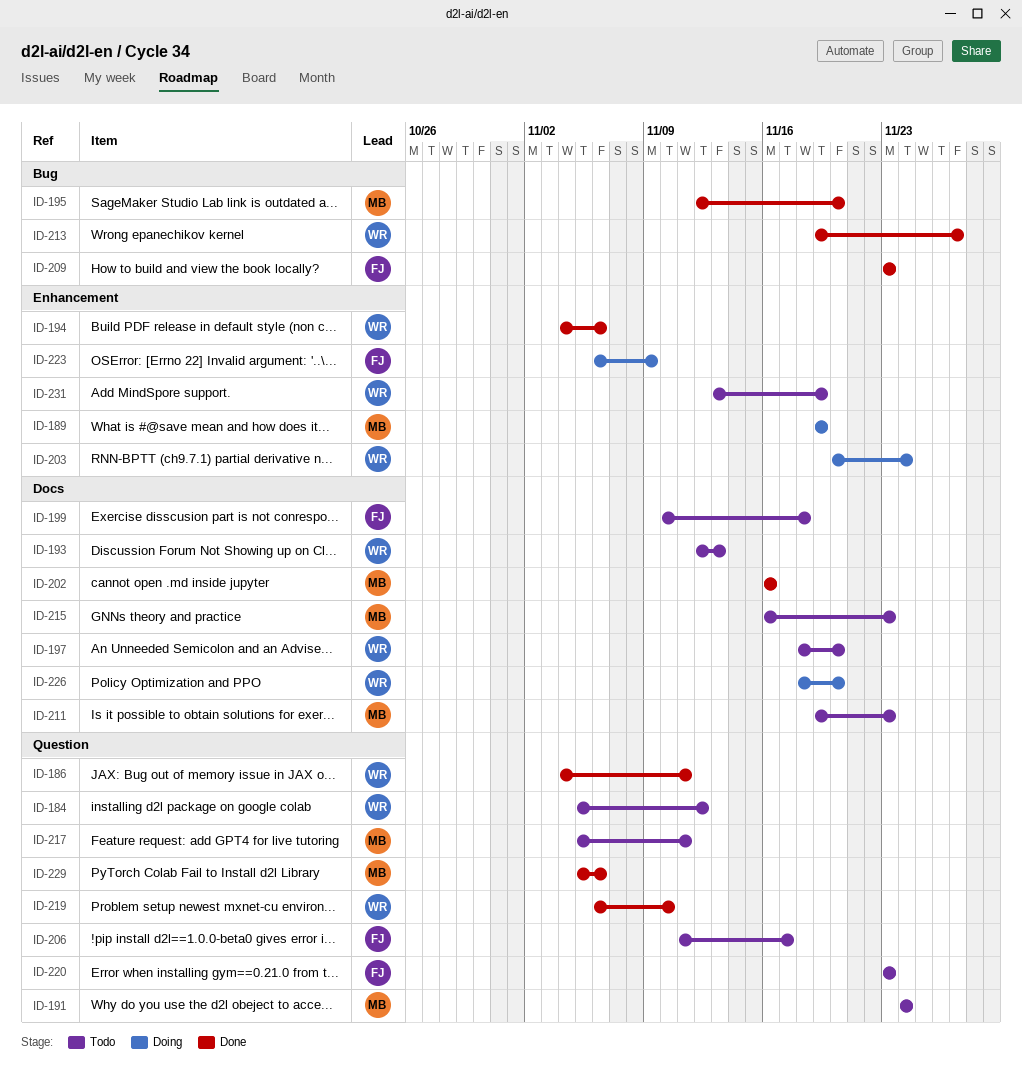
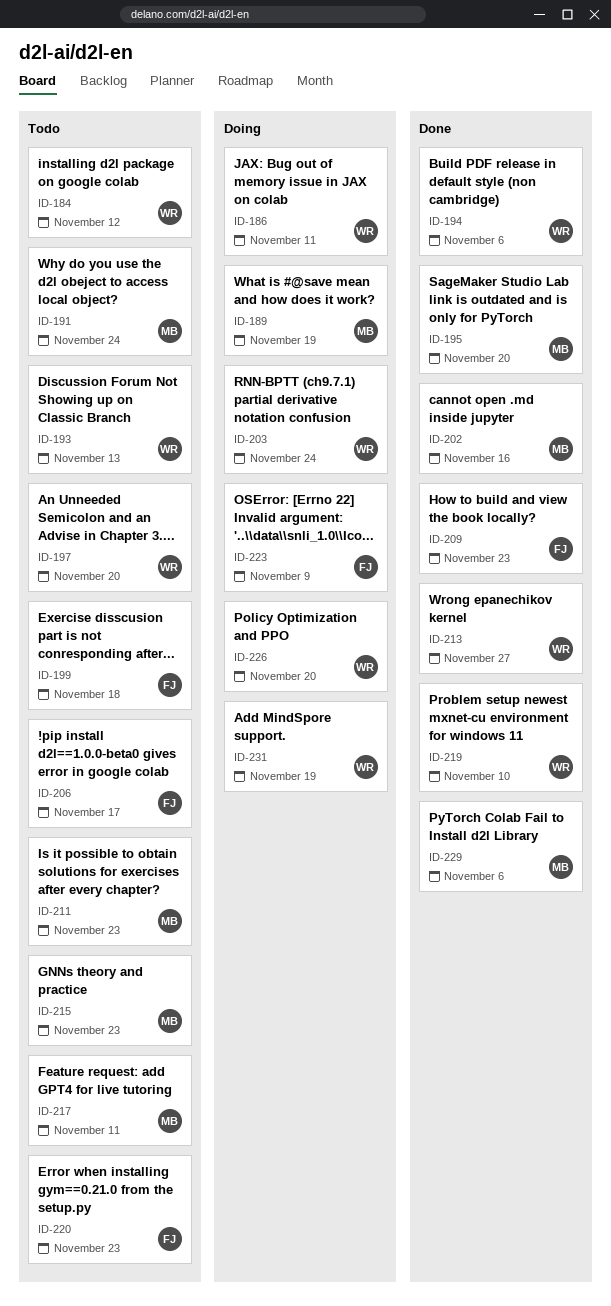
ID-186, status: Done -> Doing
ID-231, status: Todo -> Doing

